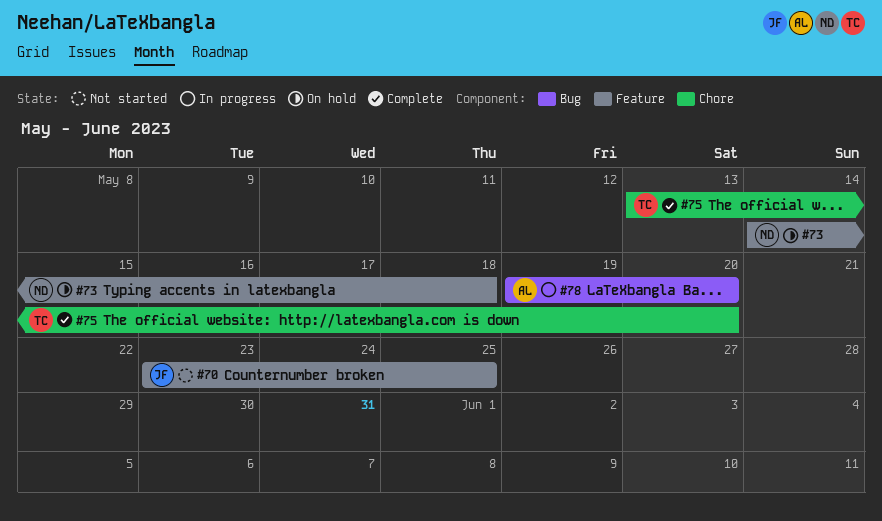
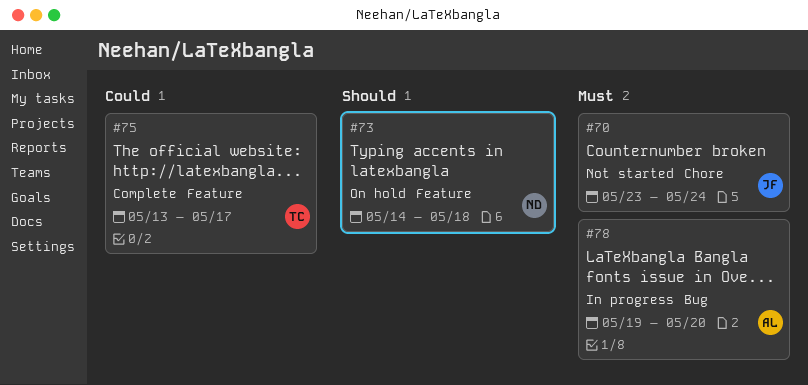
#70, label: Feature -> Chore
#70, due: May 25 -> May 24
#75, label: Chore -> Feature
#75, due: May 20 -> May 17

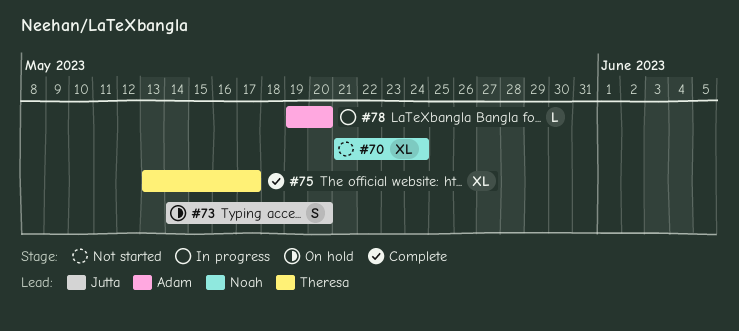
#70, owner: Jutta -> Noah
#70, start: May 23 -> May 21
#73, owner: Noah -> Jutta
#73, due: May 18 -> May 20

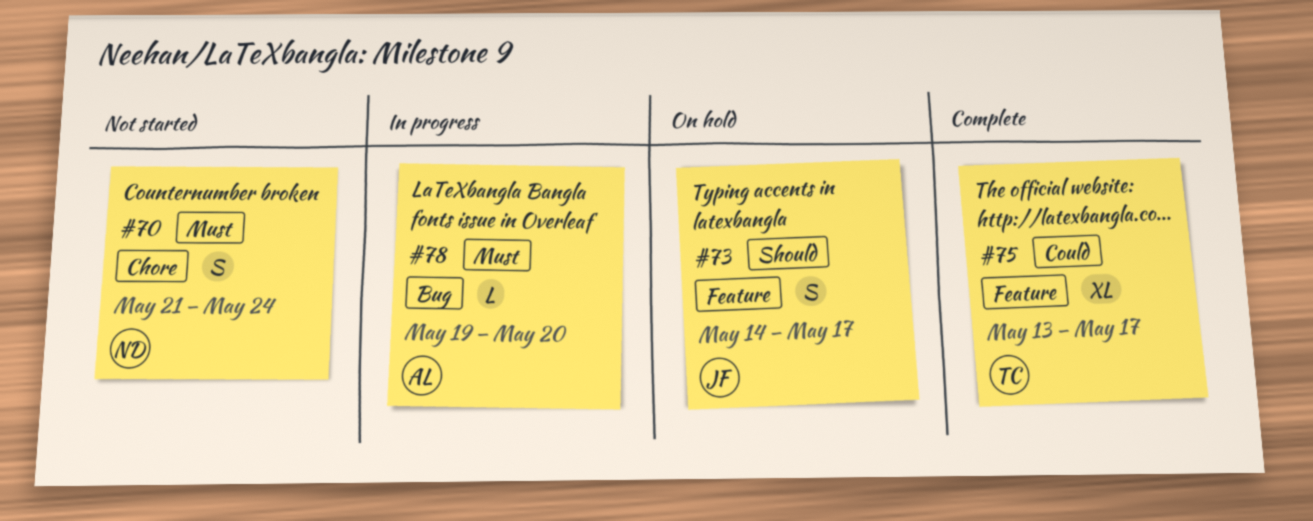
#70, estimate: XL -> S
#73, due: May 20 -> May 17

